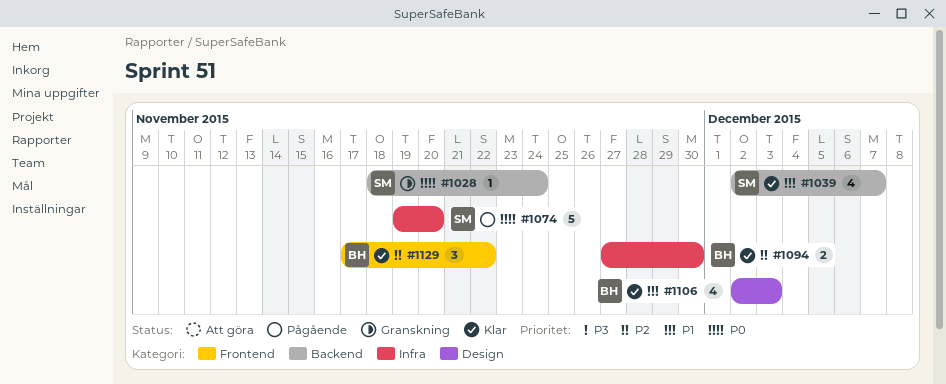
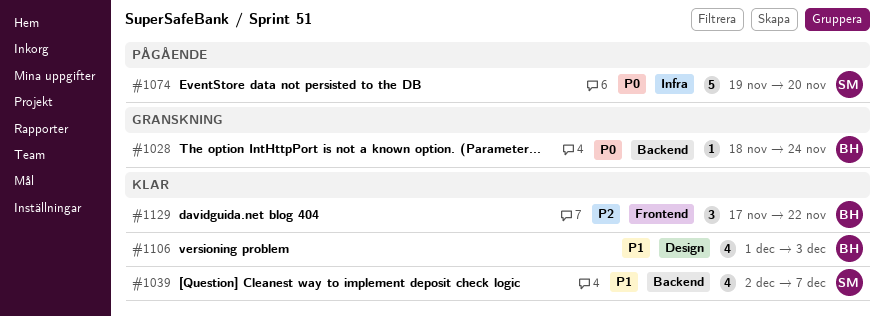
#1028, owner: SM -> BH
#1094: present -> none
#1106, start: Dec 2 -> Dec 1

